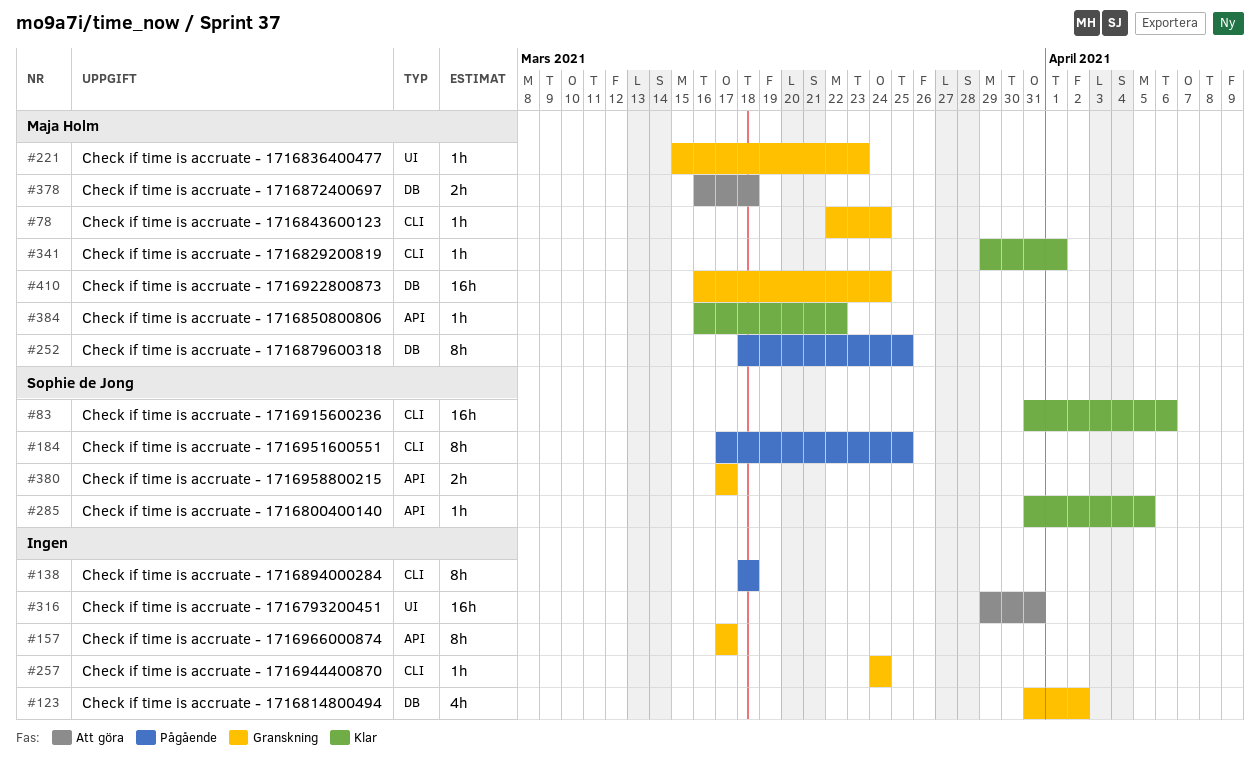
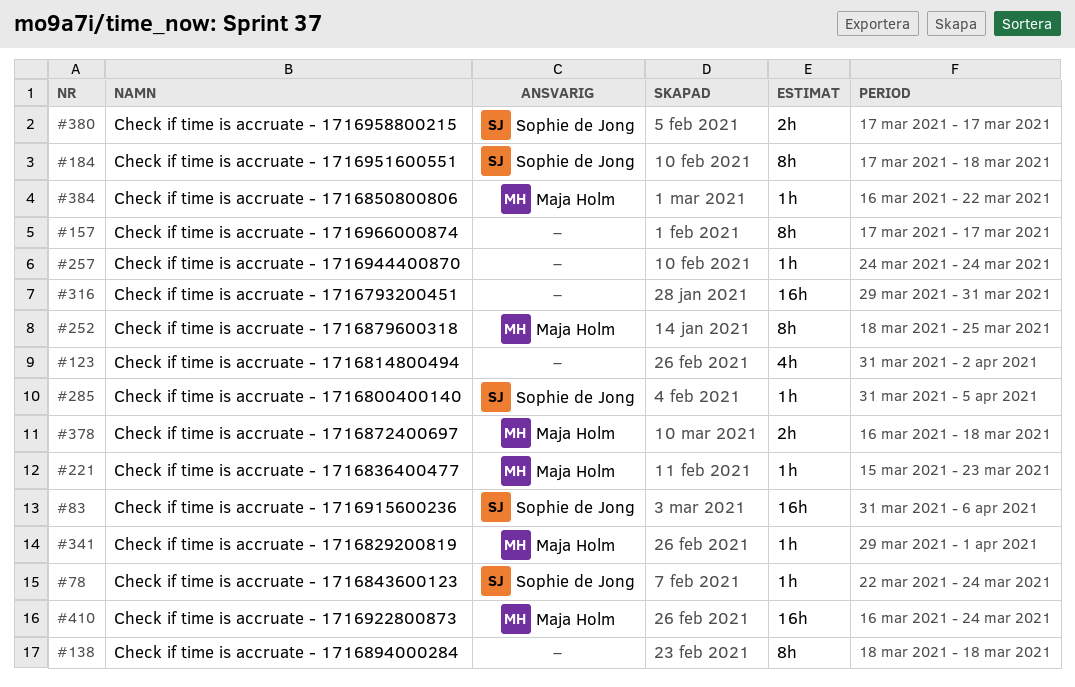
#78, owner: Maja Holm -> Sophie de Jong
#184, due: Mar 25 -> Mar 18

